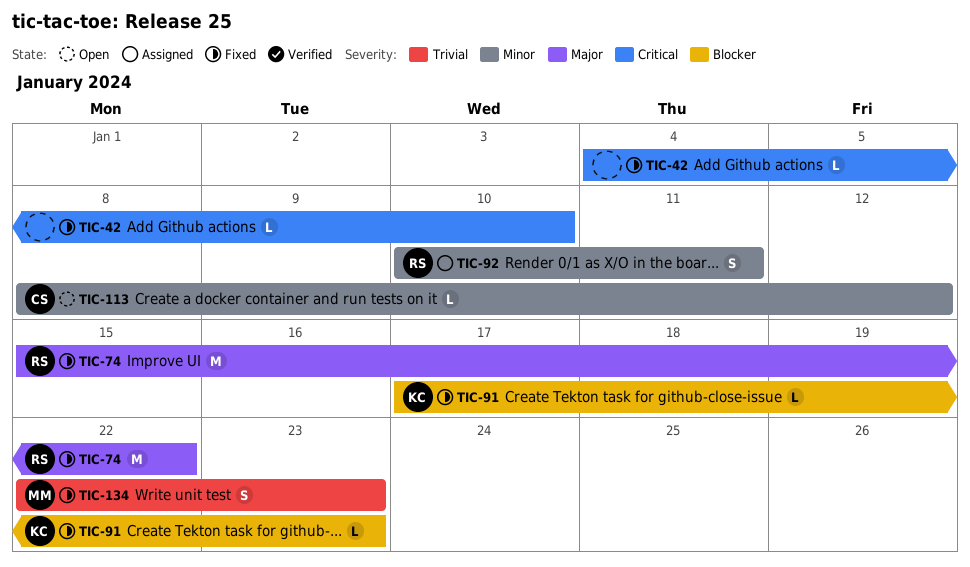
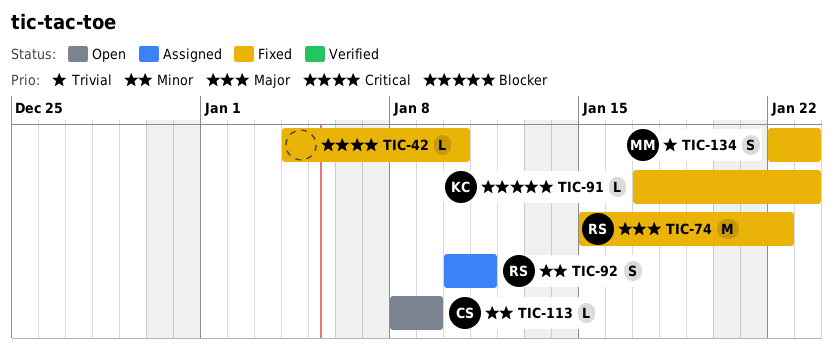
TIC-113, due: Jan 12 -> Jan 9

